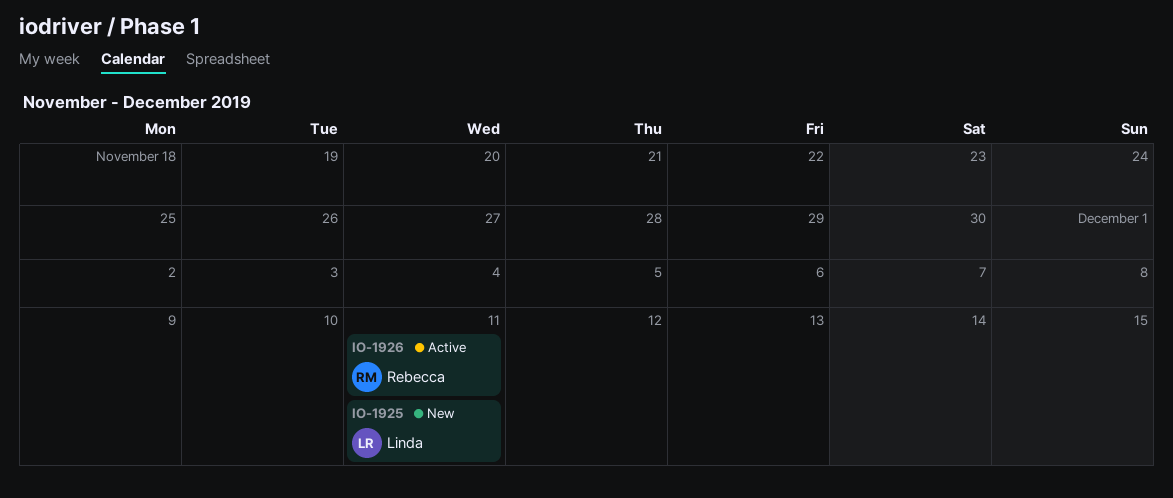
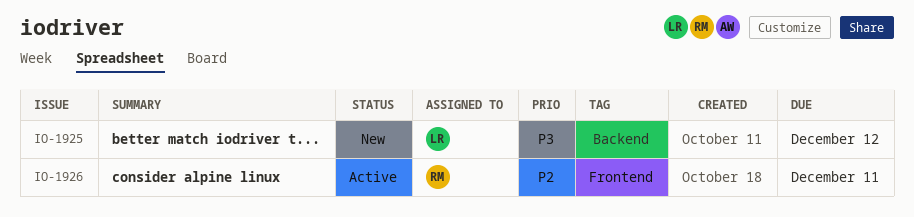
IO-1925, due: Dec 11 -> Dec 12

